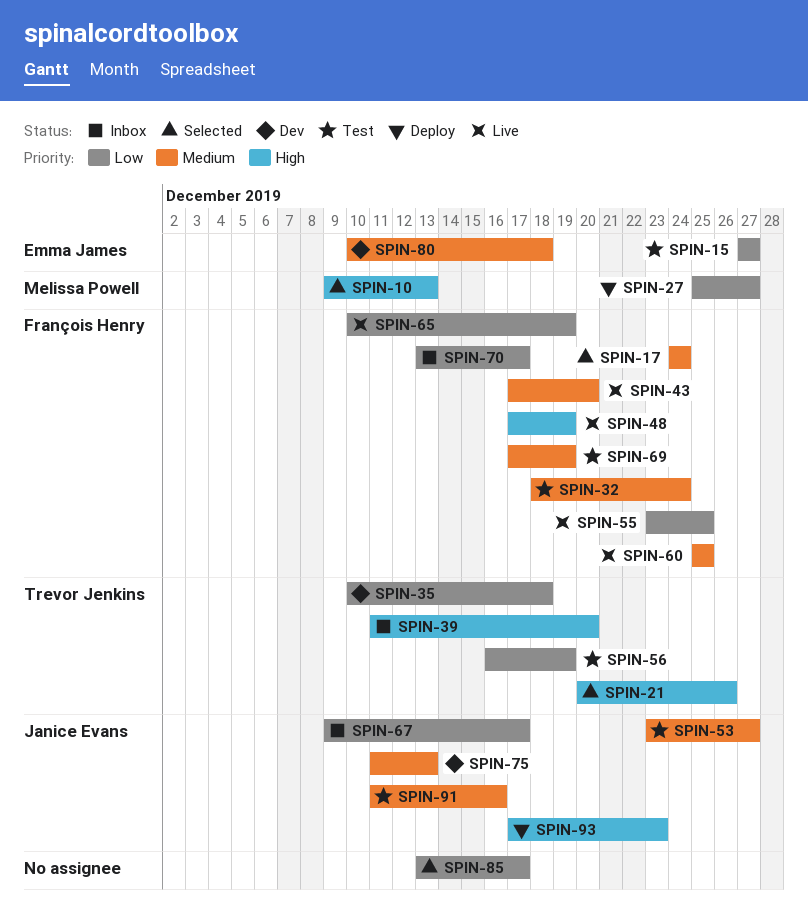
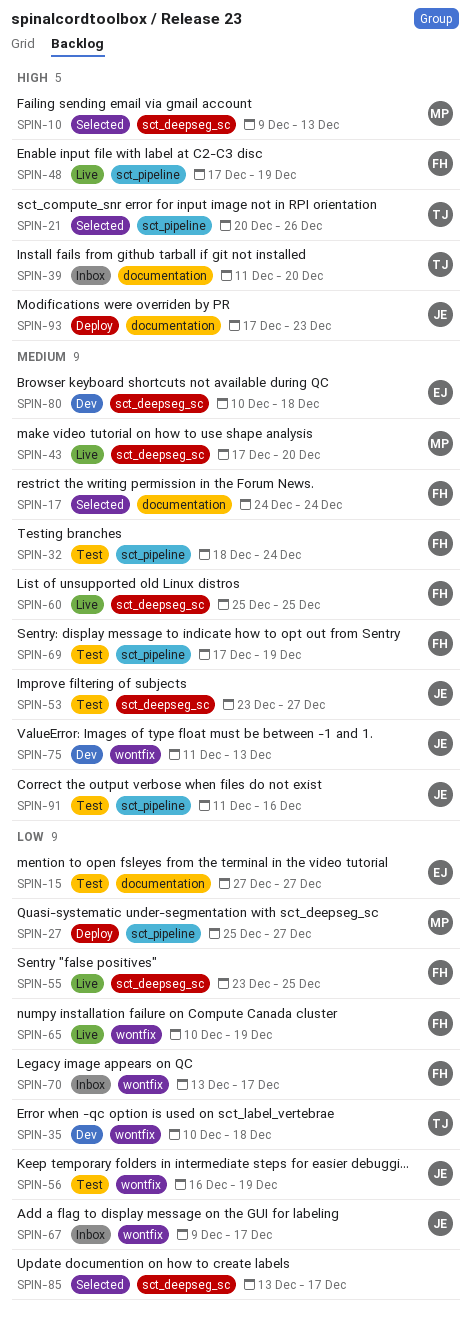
SPIN-43, owner: François Henry -> Melissa Powell
SPIN-56, owner: Trevor Jenkins -> Janice Evans

